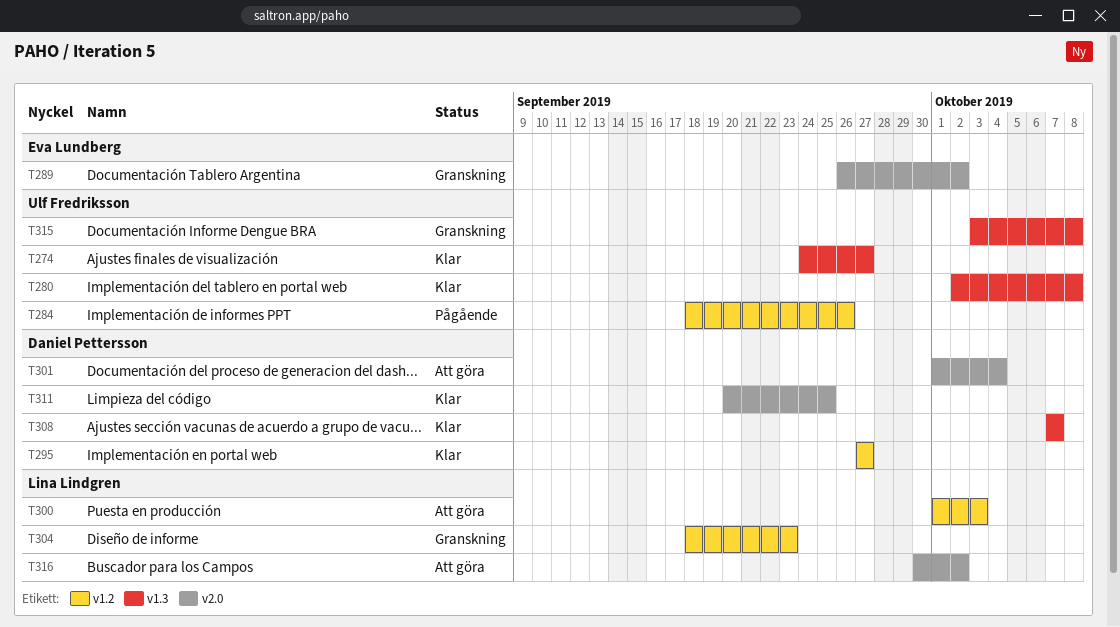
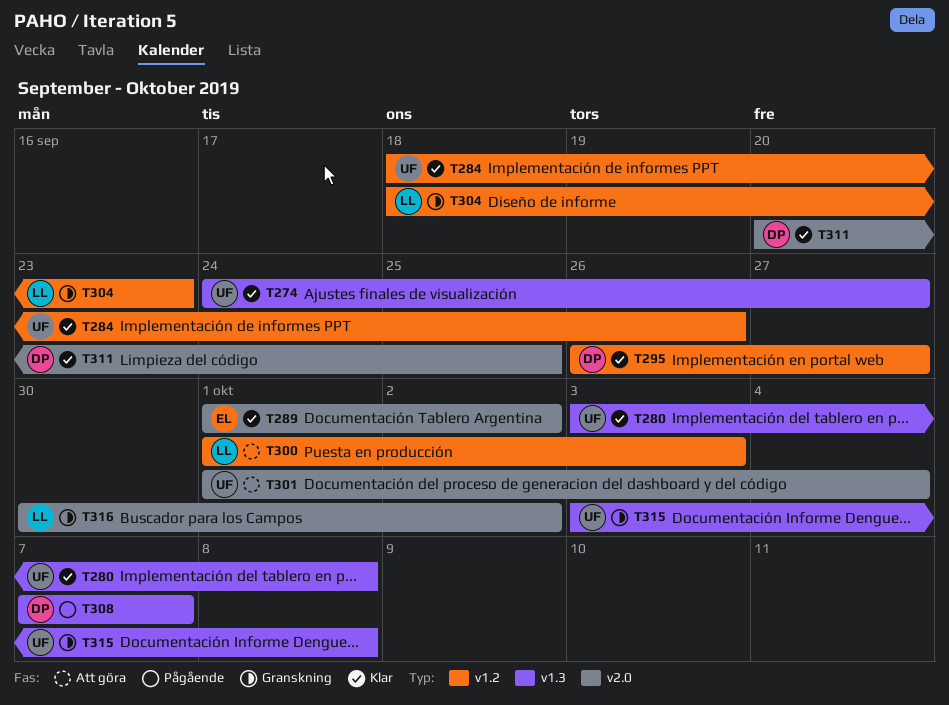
T280, start: Oct 2 -> Oct 3
T284, status: Pågående -> Klar
T289, status: Granskning -> Klar
T289, start: Sep 26 -> Oct 1
T295, start: Sep 27 -> Sep 26
T301, owner: Daniel Pettersson -> Ulf Fredriksson
T308, status: Klar -> Pågående
T316, status: Att göra -> Granskning

